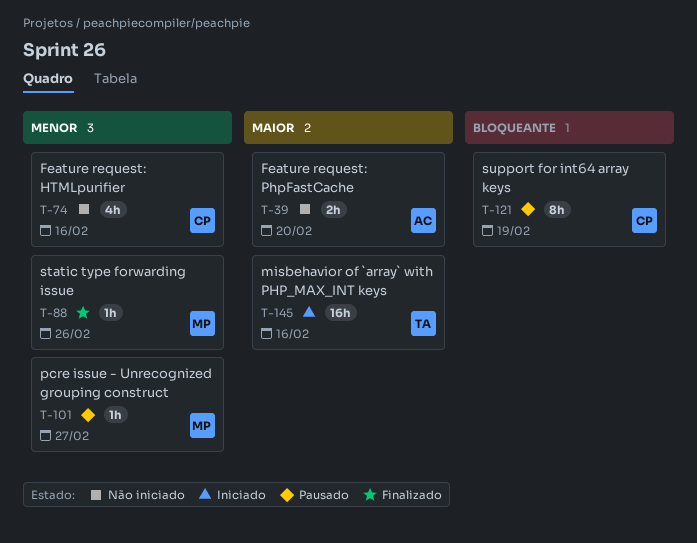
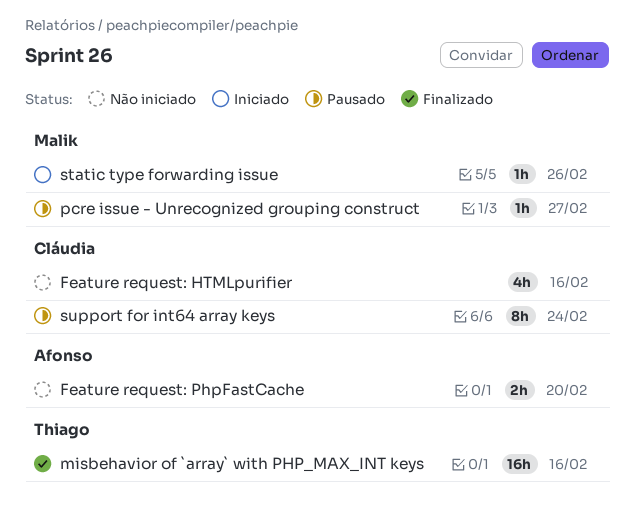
misbehavior of `array` with PHP_MAX_INT keys, status: Iniciado -> Finalizado
static type forwarding issue, status: Finalizado -> Iniciado
support for int64 array keys, due: Feb 19 -> Feb 24

